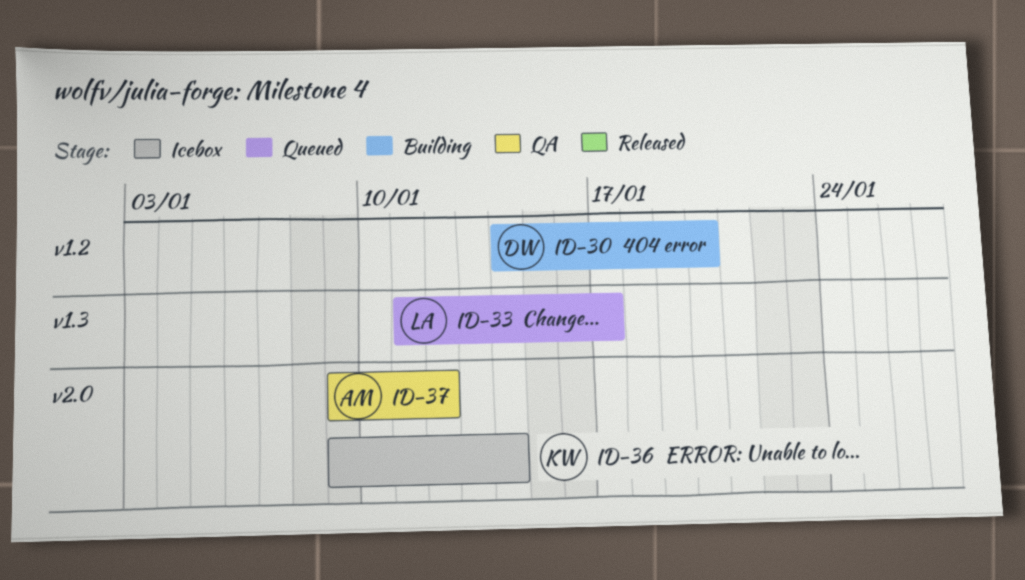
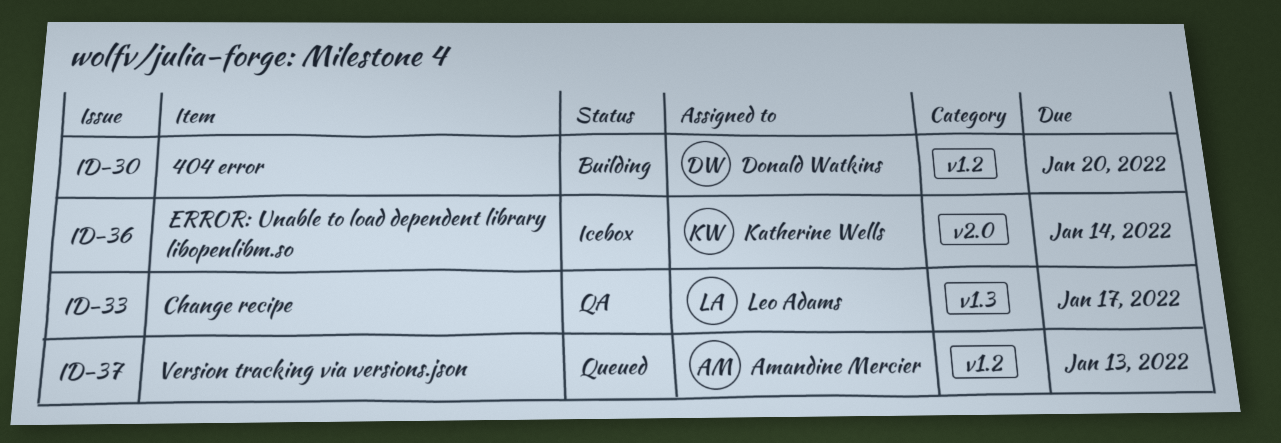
ID-33, status: Queued -> QA
ID-37, status: QA -> Queued
ID-37, label: v2.0 -> v1.2
ID-37, due: Jan 12 -> Jan 13

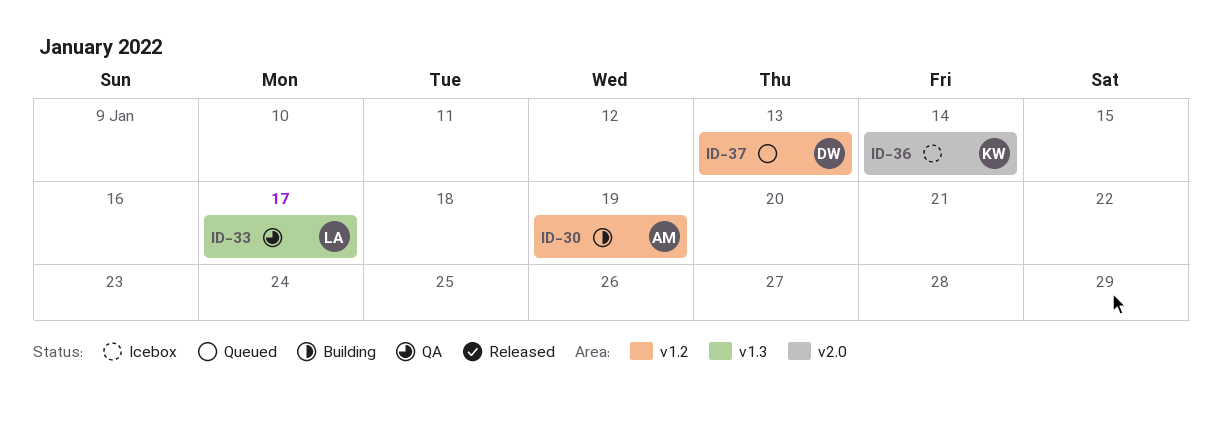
ID-30, owner: Donald Watkins -> Amandine Mercier
ID-30, due: Jan 20 -> Jan 19
ID-37, owner: Amandine Mercier -> Donald Watkins

